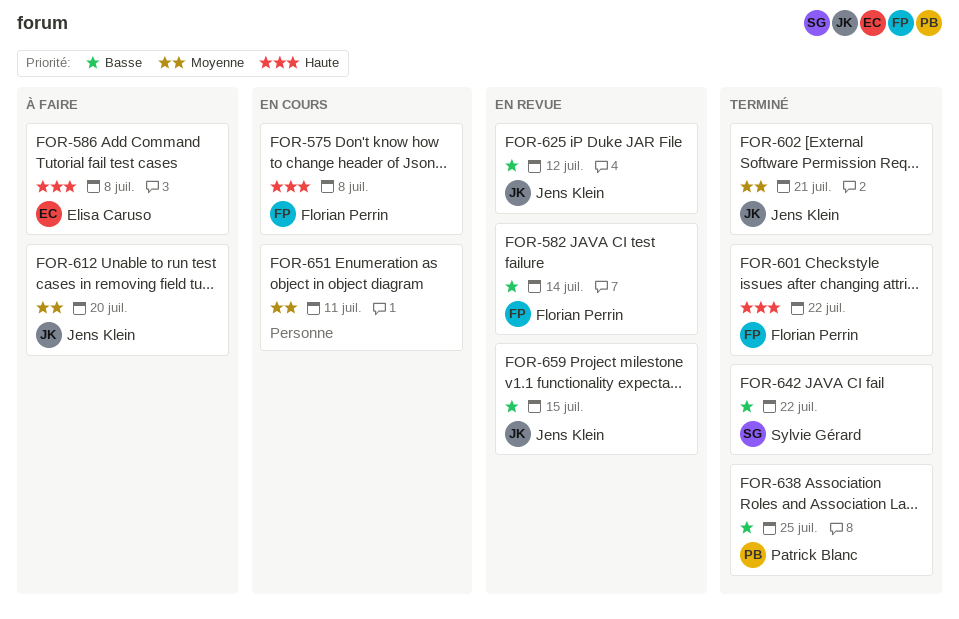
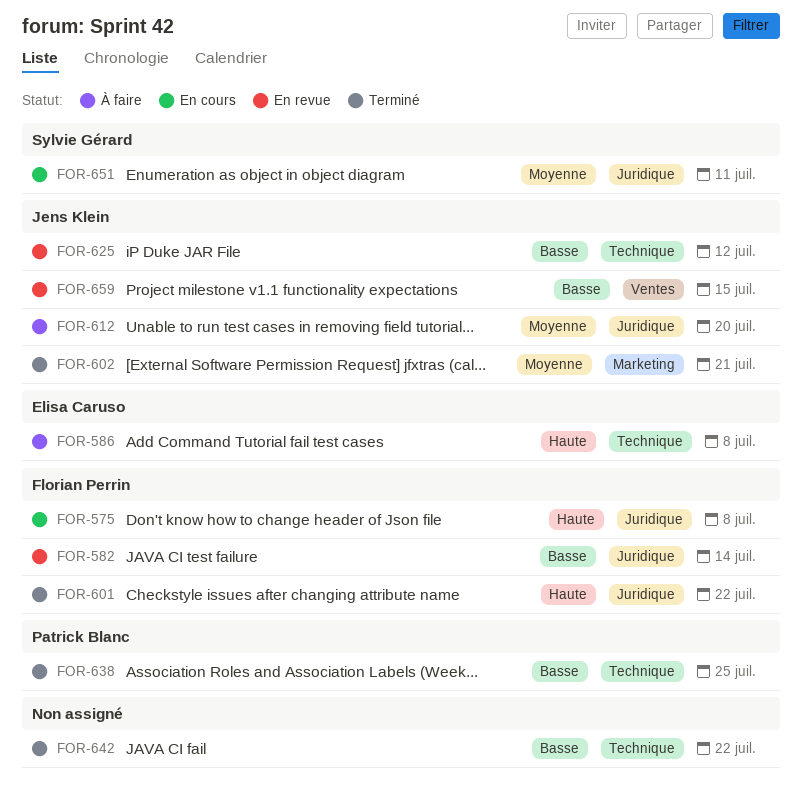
FOR-642, owner: Sylvie Gérard -> none
FOR-651, owner: none -> Sylvie Gérard

